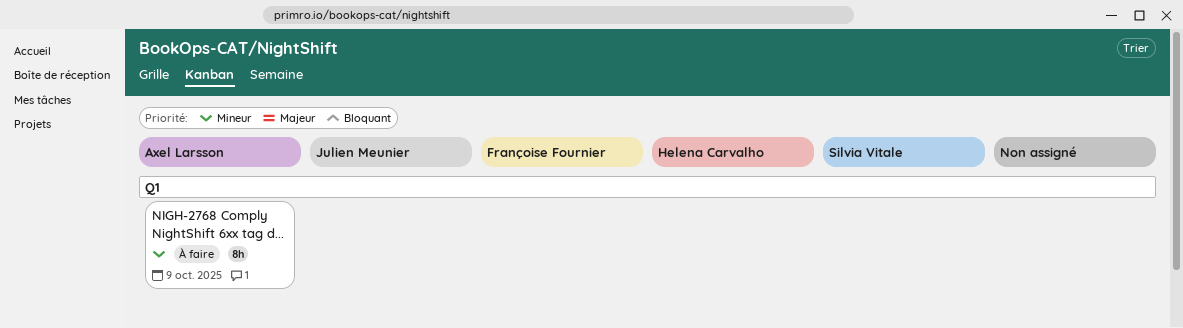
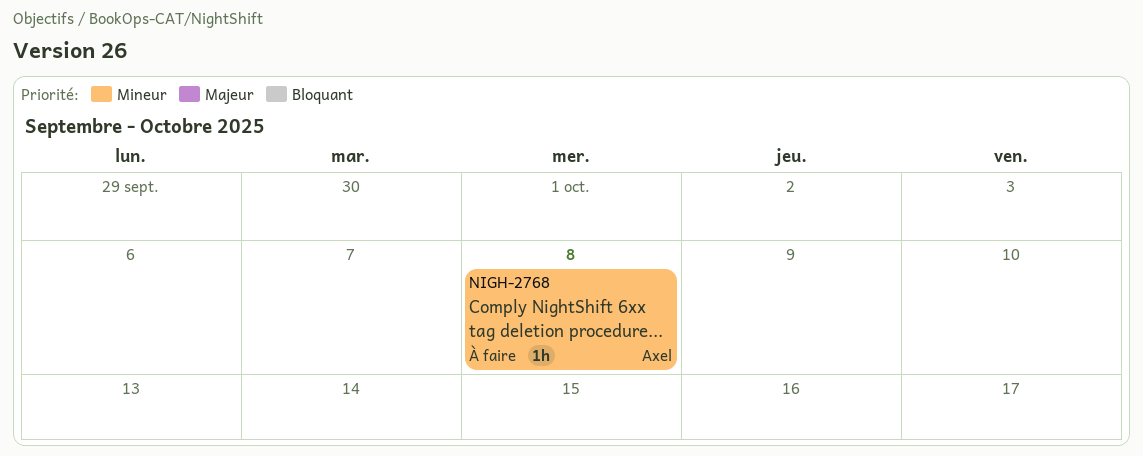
NIGH-2768, estimate: 8h -> 1h
NIGH-2768, due: Oct 9 -> Oct 8

